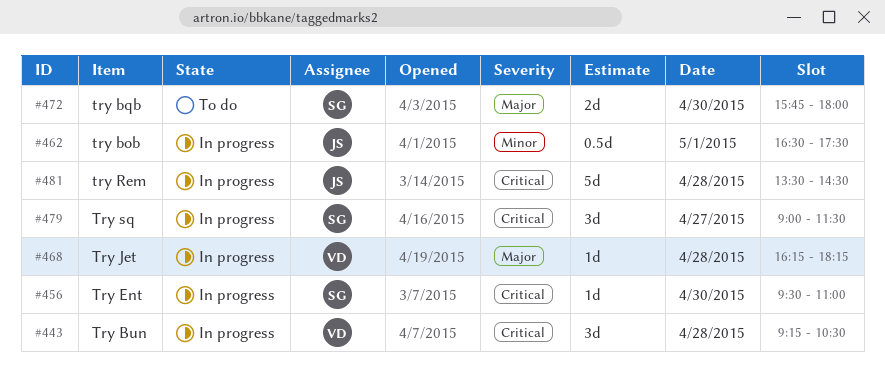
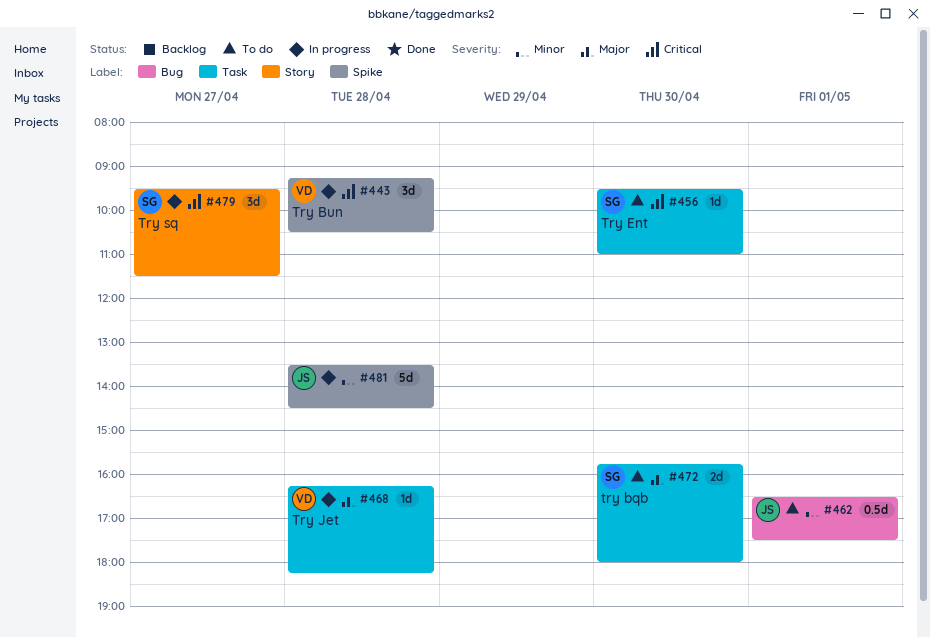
#456, status: In progress -> To do
#462, status: In progress -> To do
#479, begins: 09:00 -> 09:30
#481, priority: Critical -> Minor

